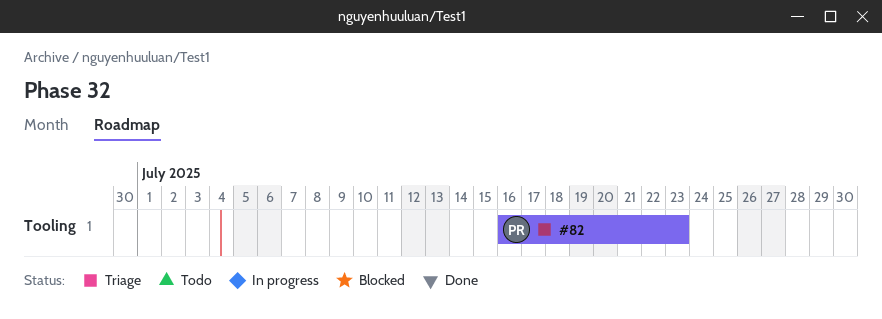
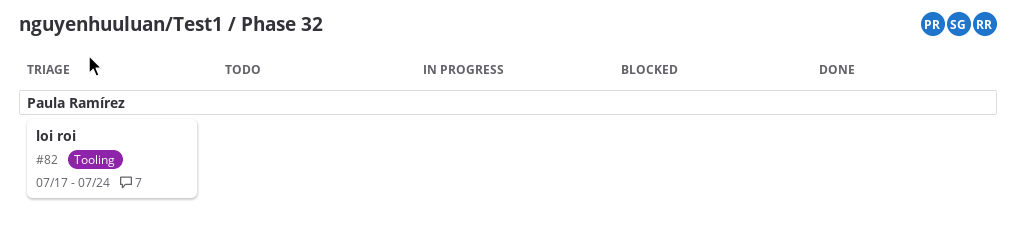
#82, start: Jul 16 -> Jul 17
#82, due: Jul 23 -> Jul 24

